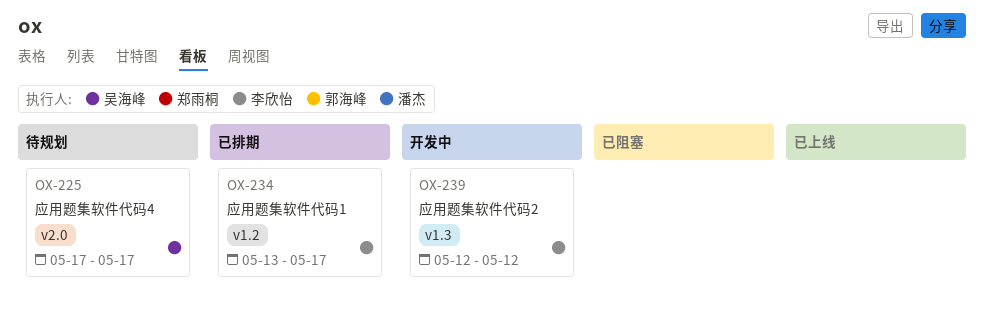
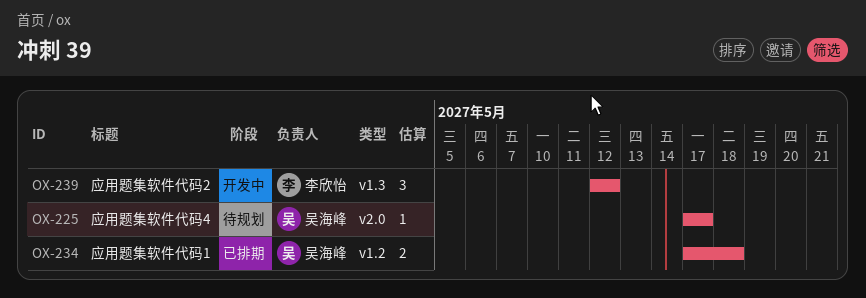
OX-234, owner: 李欣怡 -> 吴海峰
OX-234, start: May 13 -> May 17
OX-234, due: May 17 -> May 18

